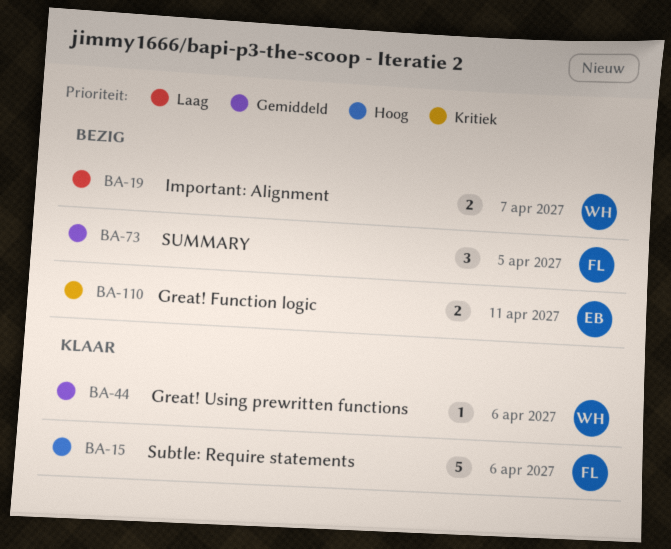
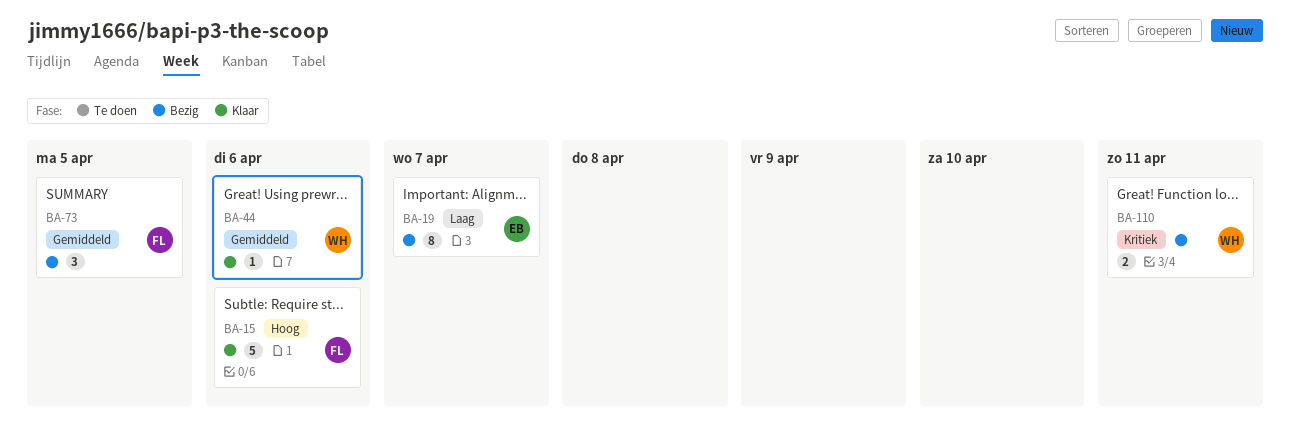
BA-19, owner: WH -> EB
BA-19, estimate: 2 -> 8
BA-110, owner: EB -> WH

